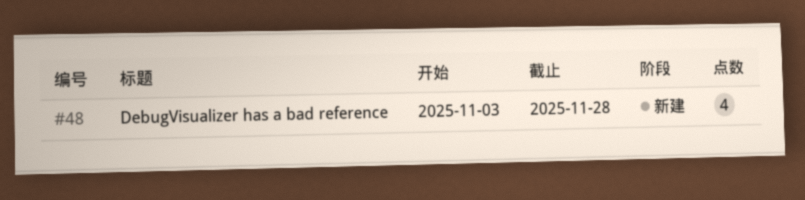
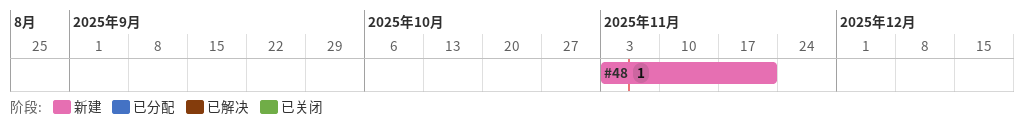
#48, estimate: 4 -> 1
#48, due: Nov 28 -> Nov 21

